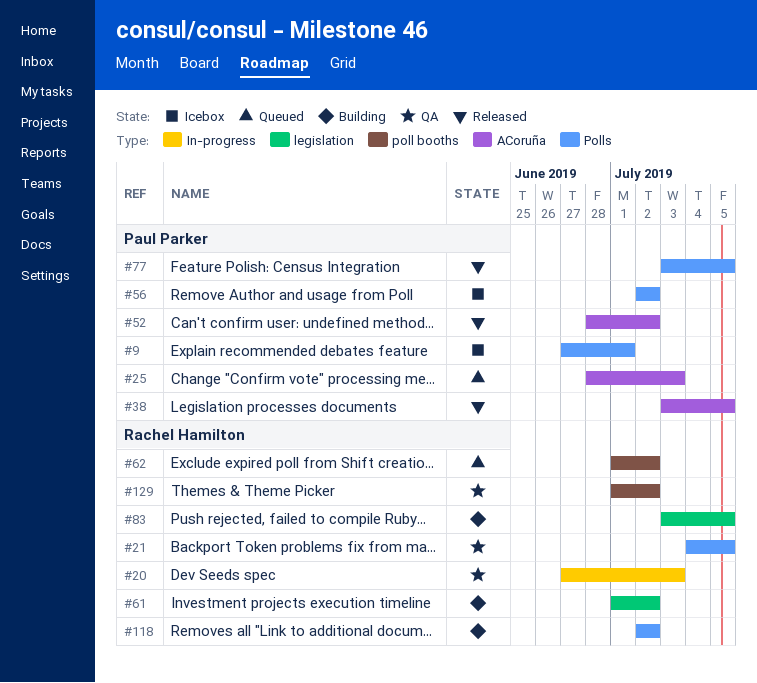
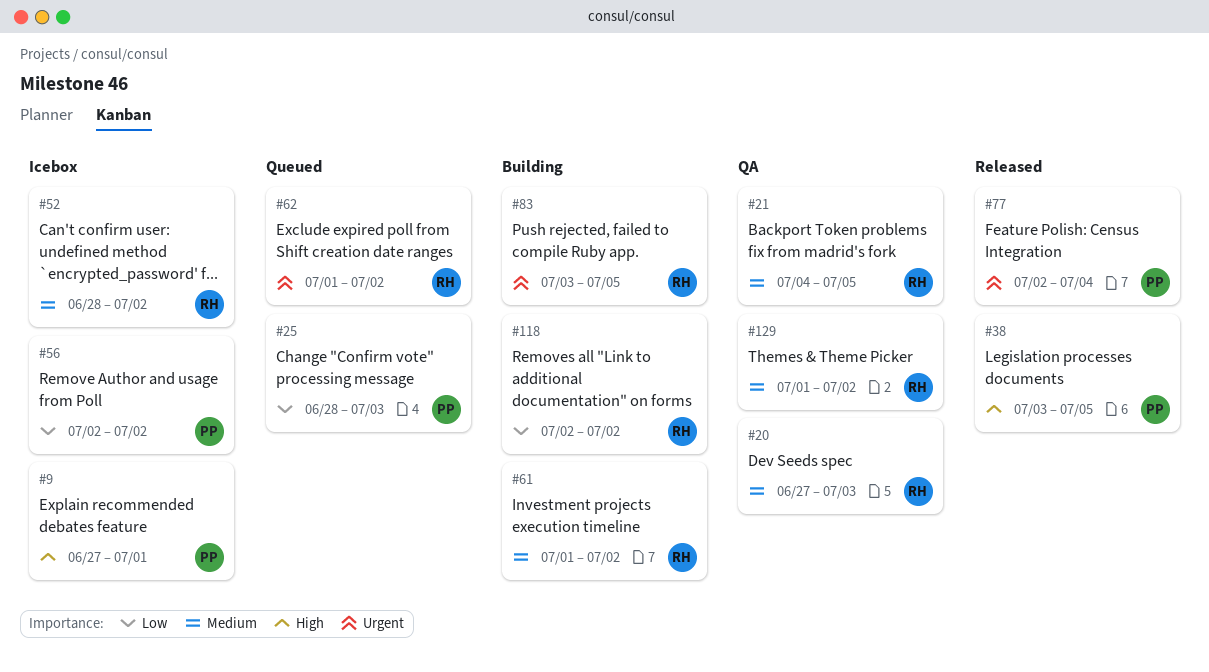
#52, status: Released -> Icebox
#52, owner: Paul Parker -> Rachel Hamilton
#77, start: Jul 3 -> Jul 2
#77, due: Jul 5 -> Jul 4

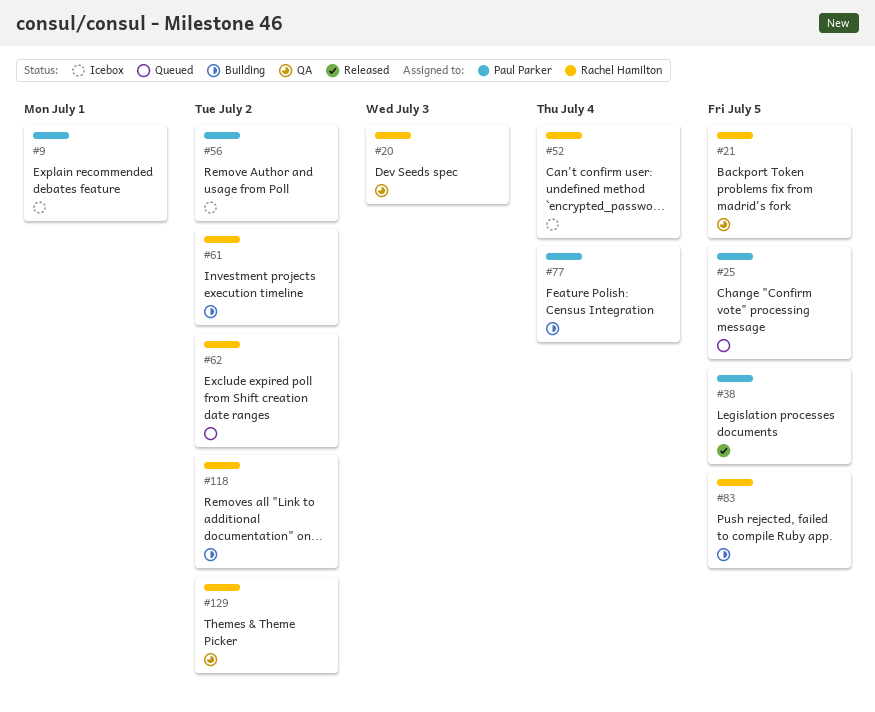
#25, due: Jul 3 -> Jul 5
#52, due: Jul 2 -> Jul 4
#77, status: Released -> Building

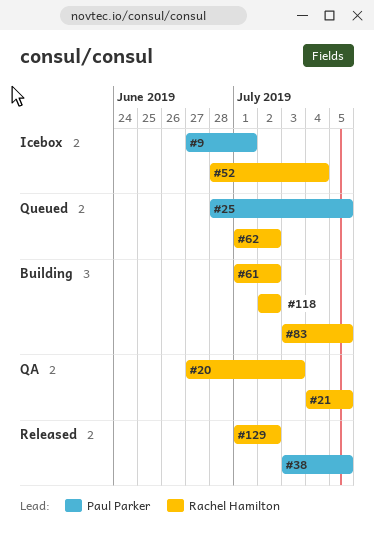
#56: present -> none
#77: present -> none
#129, status: QA -> Released

